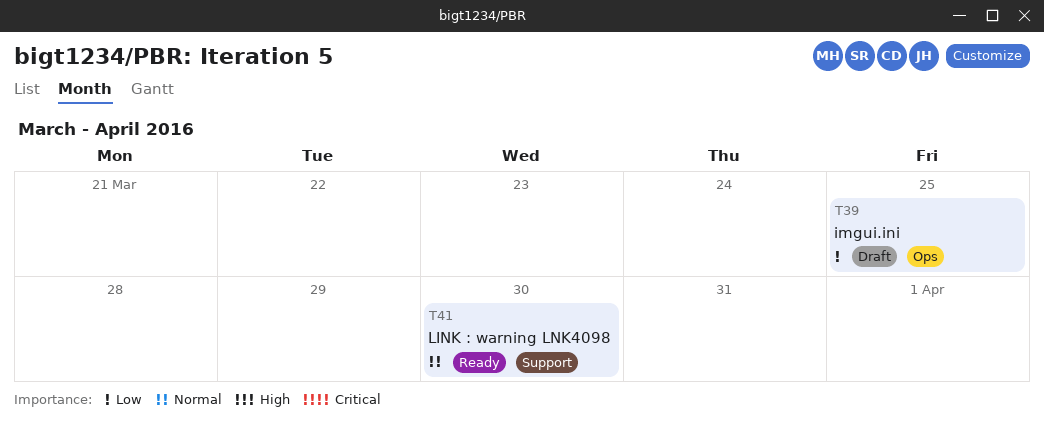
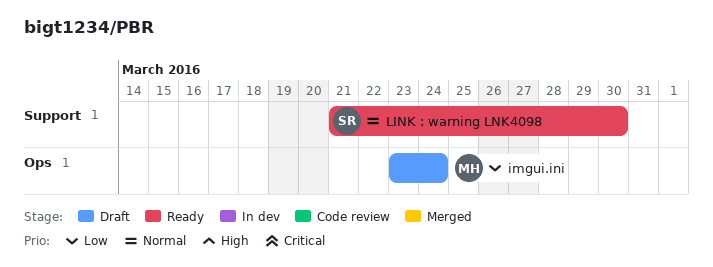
imgui.ini, due: Mar 25 -> Mar 24

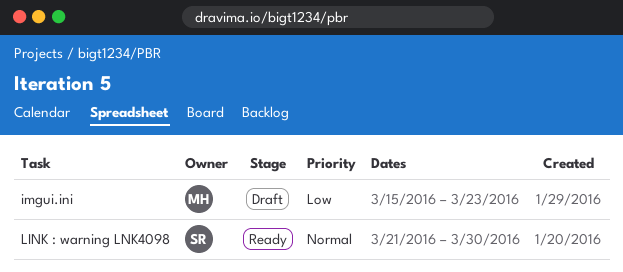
imgui.ini, start: Mar 23 -> Mar 15
imgui.ini, due: Mar 24 -> Mar 23

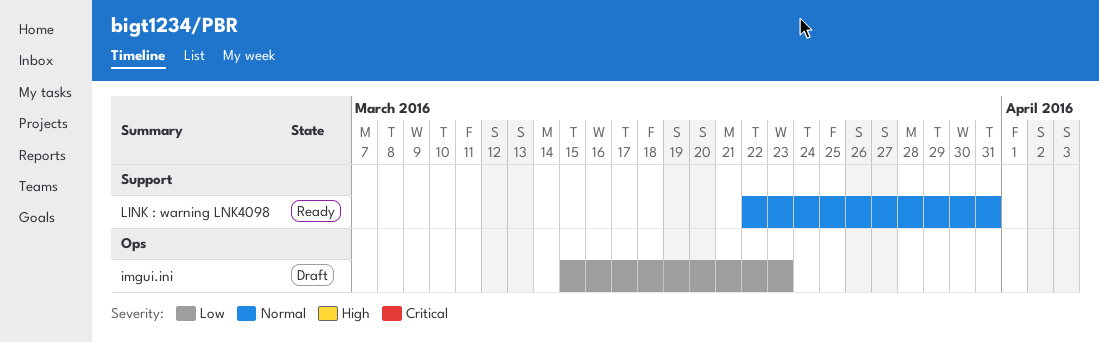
LINK : warning LNK4098, start: Mar 21 -> Mar 22
LINK : warning LNK4098, due: Mar 30 -> Mar 31

